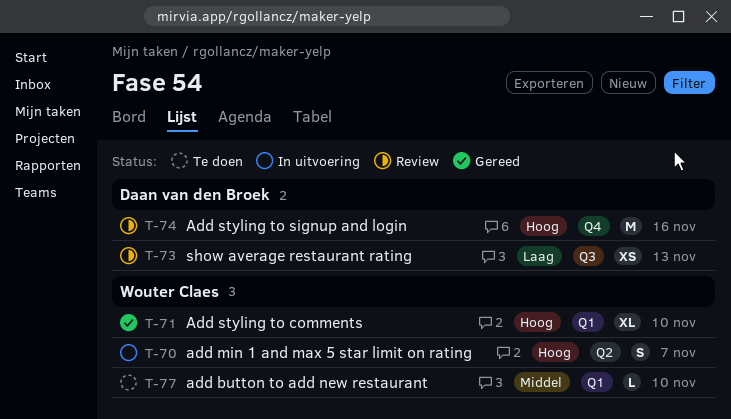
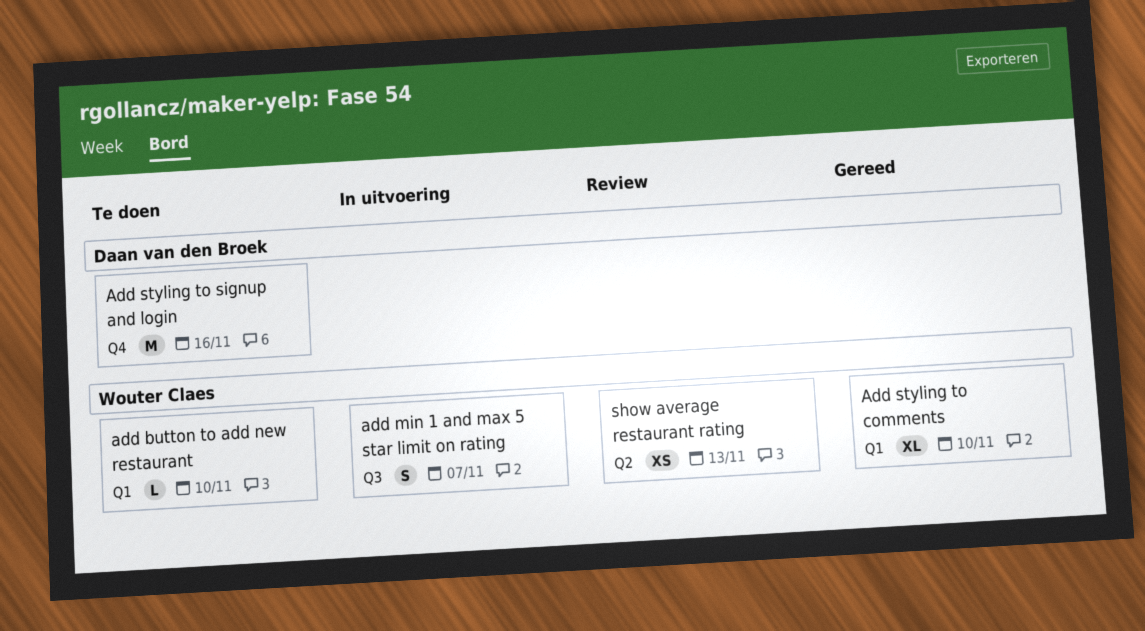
add min 1 and max 5 star limit on rating, label: Q2 -> Q3
Add styling to signup and login, status: Review -> Te doen
show average restaurant rating, owner: Daan van den Broek -> Wouter Claes
show average restaurant rating, label: Q3 -> Q2

